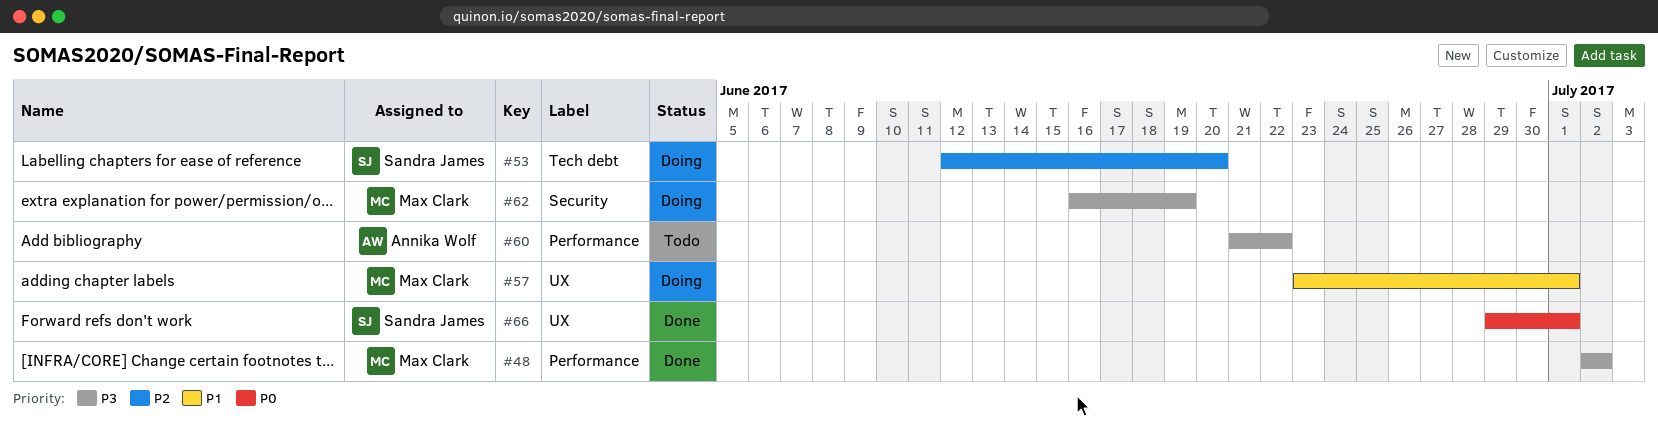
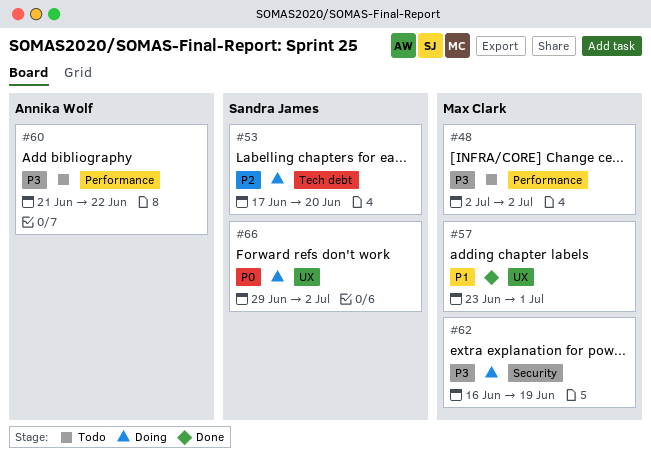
#48, status: Done -> Todo
#53, start: Jun 12 -> Jun 17
#57, status: Doing -> Done
#66, status: Done -> Doing
#66, due: Jul 1 -> Jul 2

